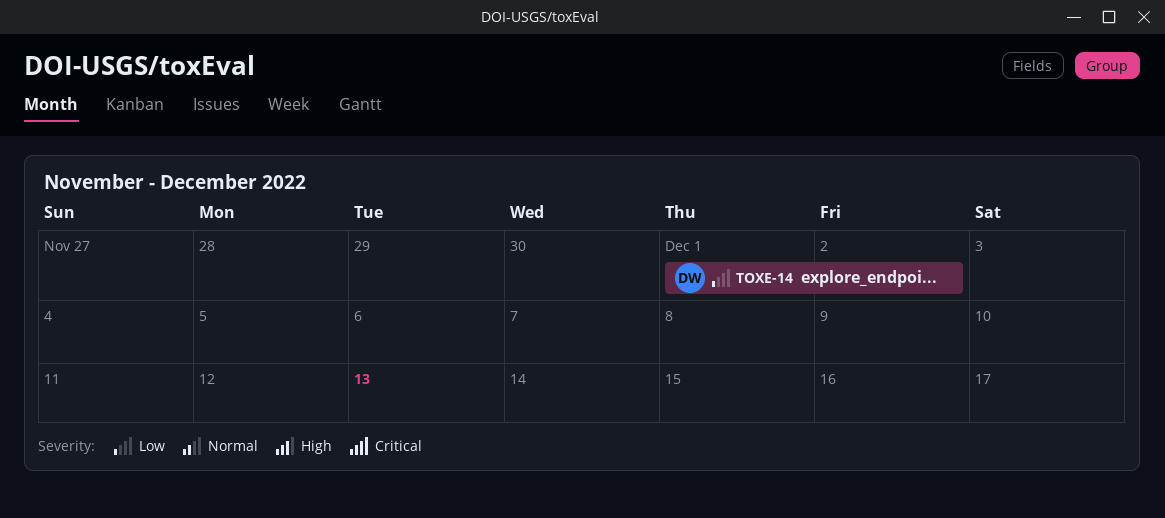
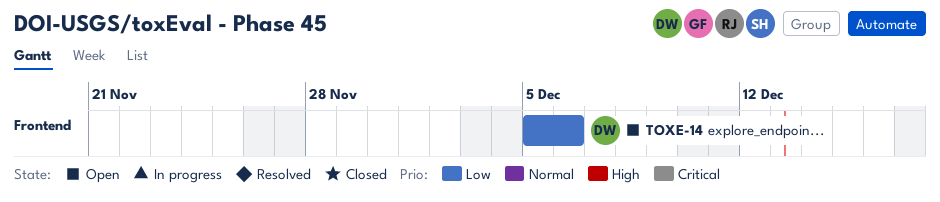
TOXE-14, start: Dec 1 -> Dec 5
TOXE-14, due: Dec 2 -> Dec 6

